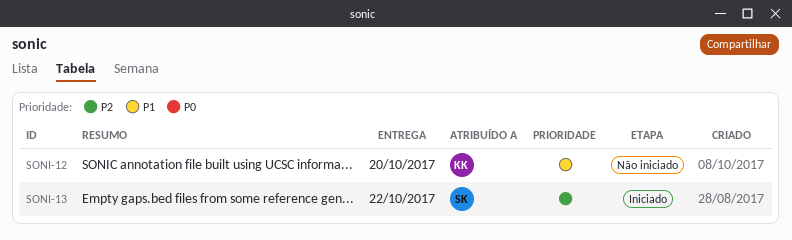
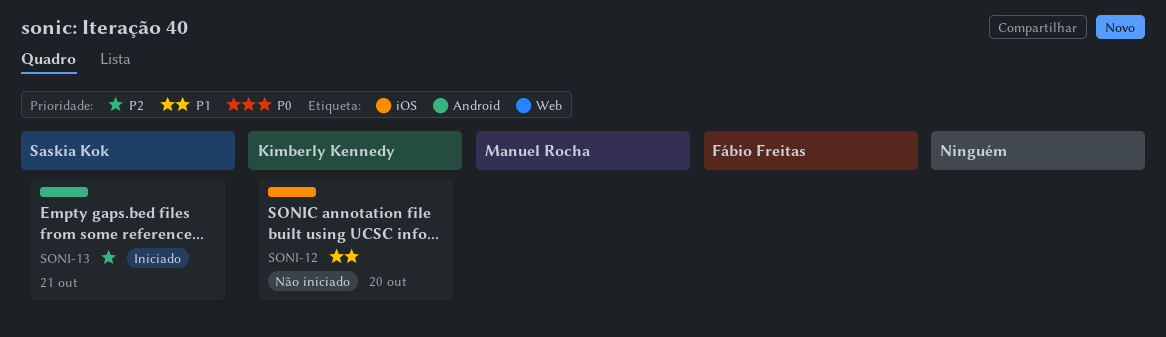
SONI-13, due: Oct 22 -> Oct 21

